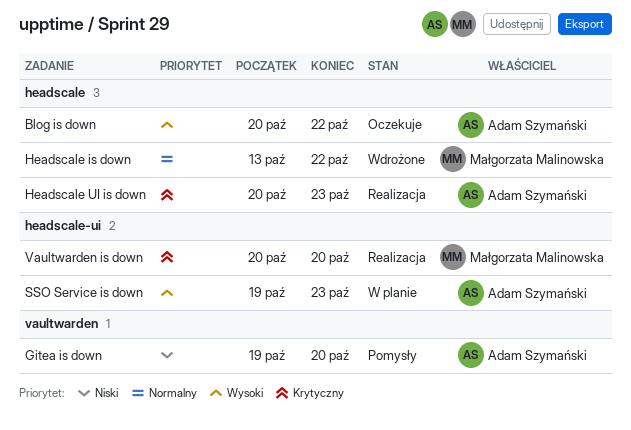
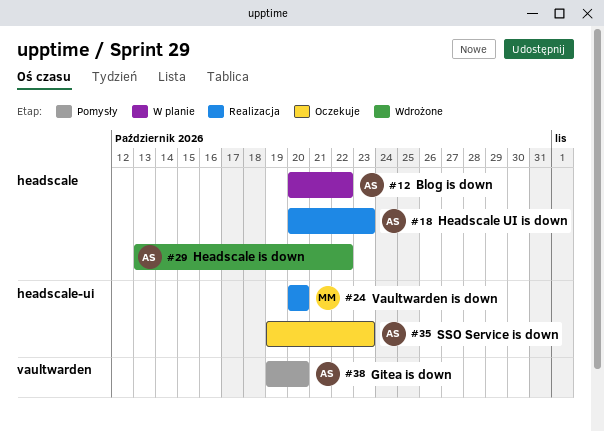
Blog is down, status: Oczekuje -> W planie
Headscale is down, owner: Małgorzata Malinowska -> Adam Szymański
SSO Service is down, status: W planie -> Oczekuje

